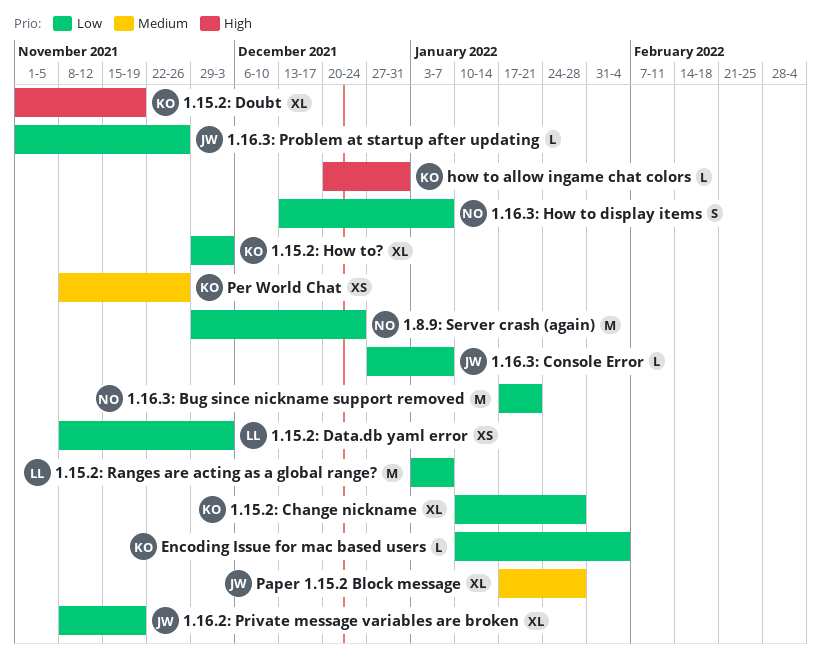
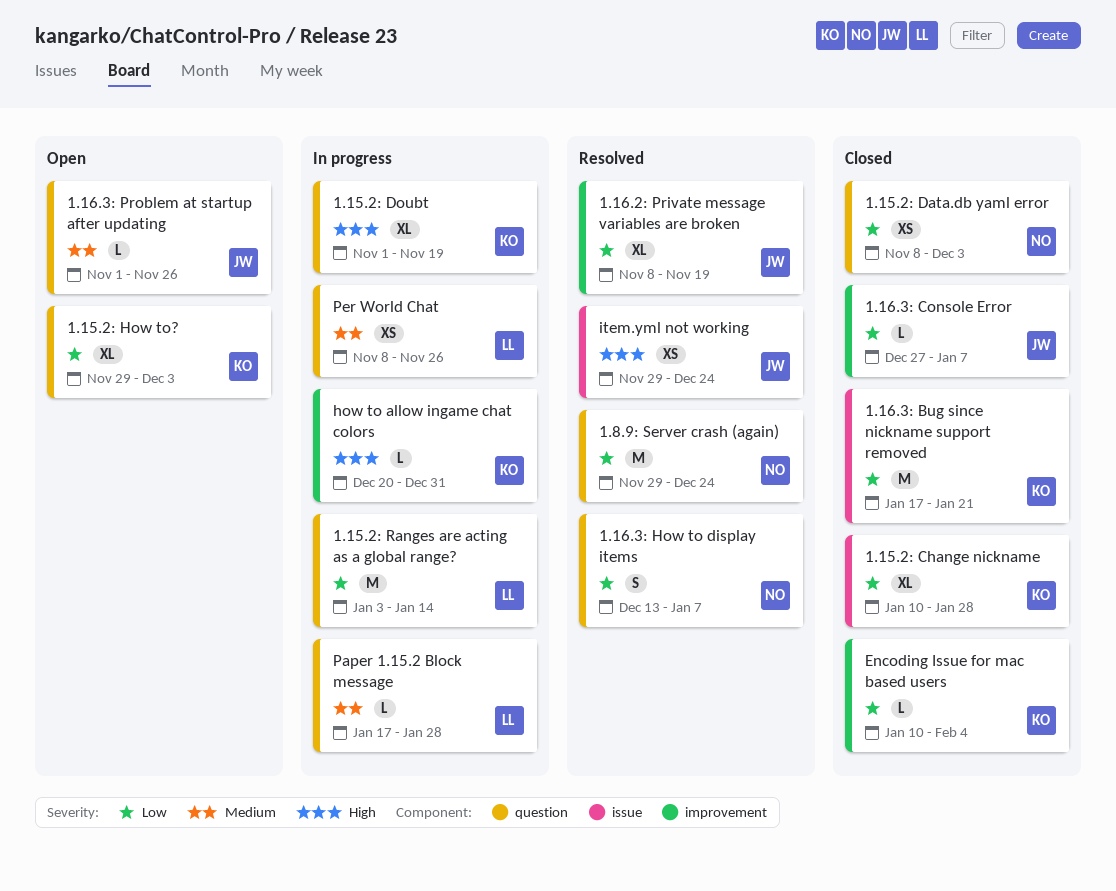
1.15.2: Data.db yaml error, owner: LL -> NO
1.15.2: Ranges are acting as a global range?, due: Jan 7 -> Jan 14
1.16.3: Bug since nickname support removed, owner: NO -> KO
1.16.3: Problem at startup after updating, priority: Low -> Medium
item.yml not working: none -> present
Paper 1.15.2 Block message, owner: JW -> LL
Paper 1.15.2 Block message, estimate: XL -> L
Per World Chat, owner: KO -> LL

